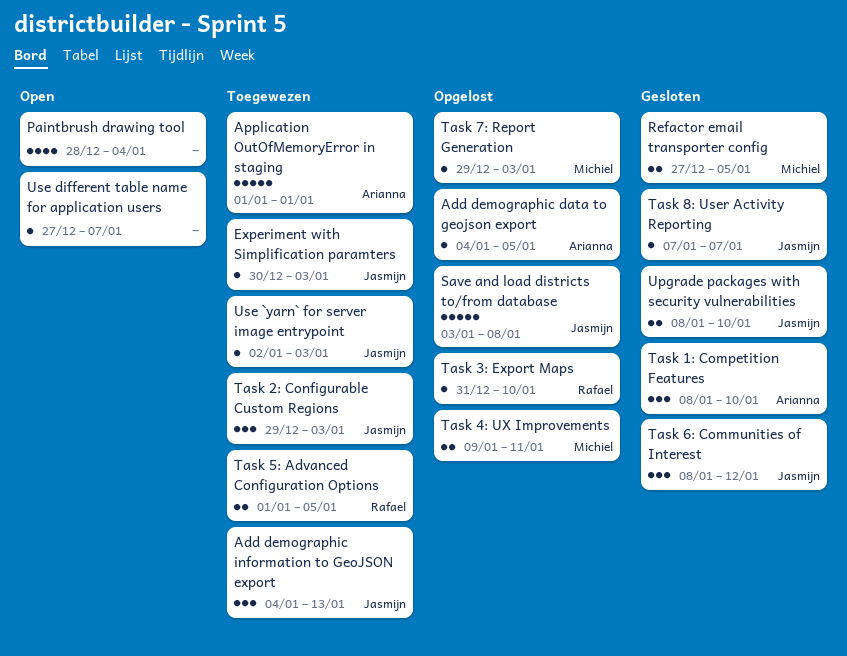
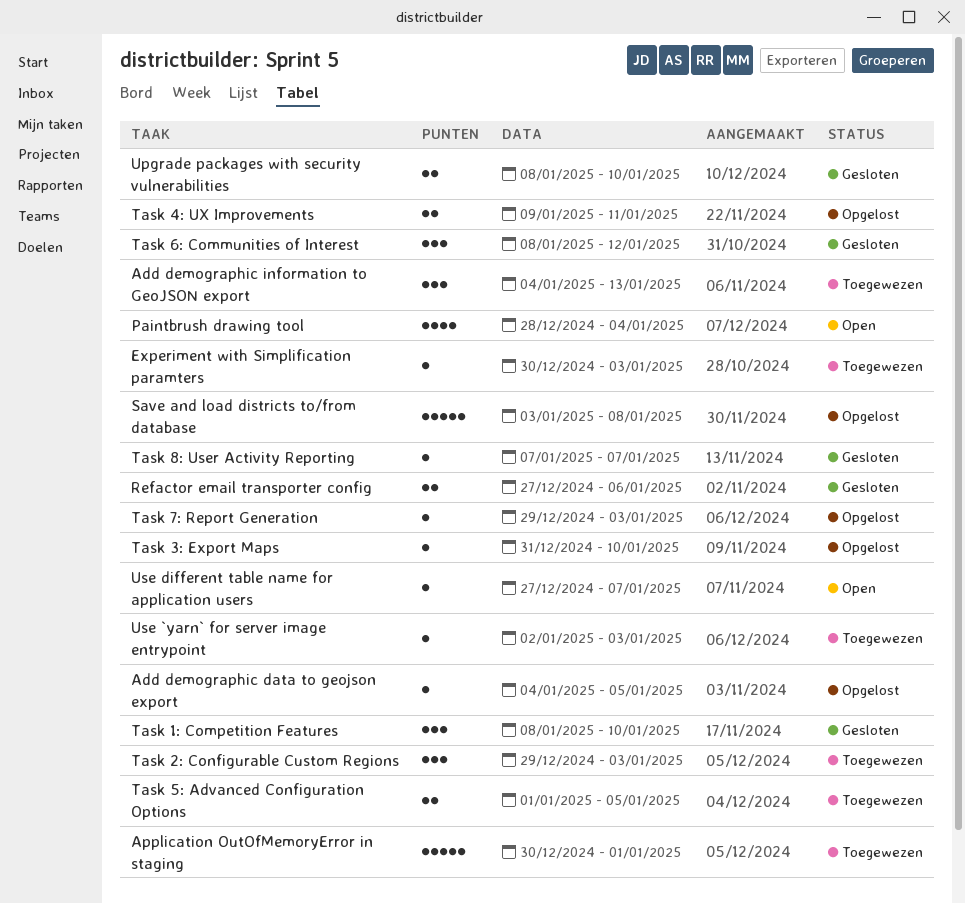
Application OutOfMemoryError in staging, start: Jan 1 -> Dec 30
Refactor email transporter config, due: Jan 5 -> Jan 6

